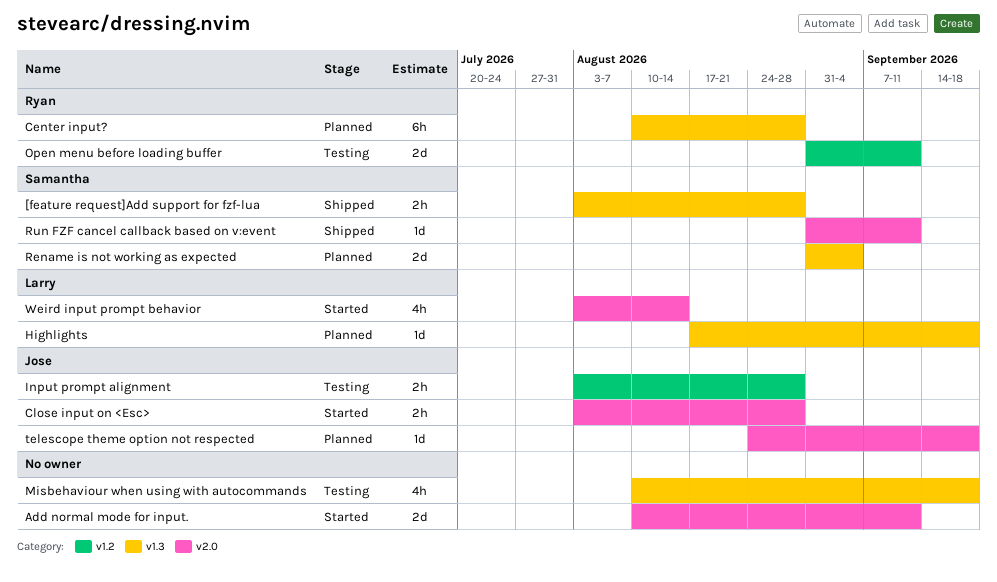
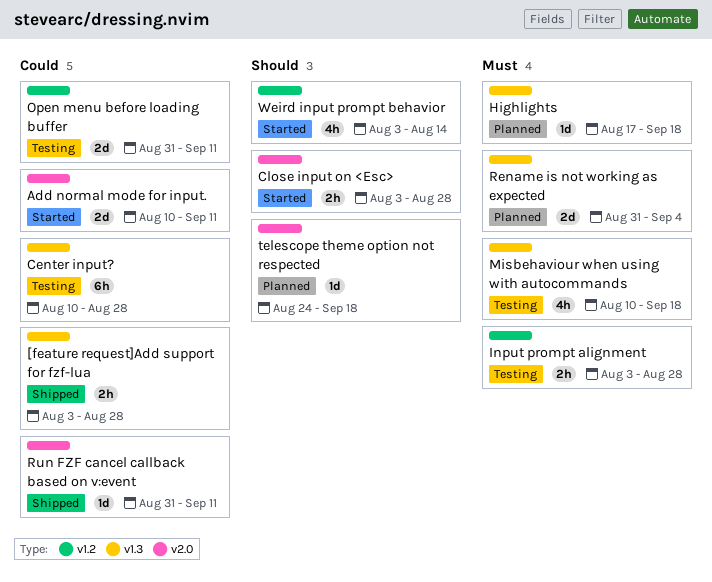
Center input?, status: Planned -> Testing
Weird input prompt behavior, label: v2.0 -> v1.2

